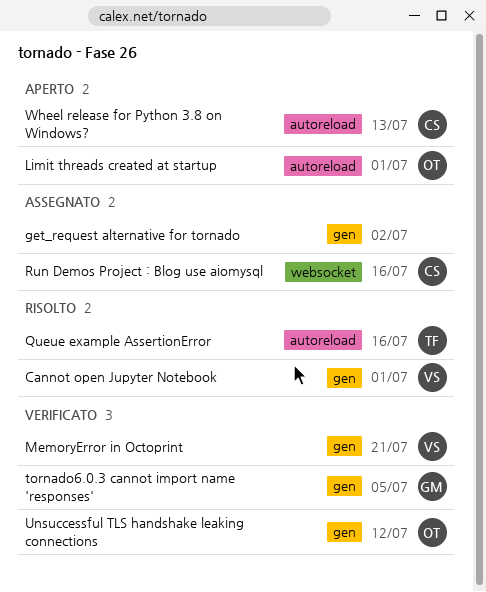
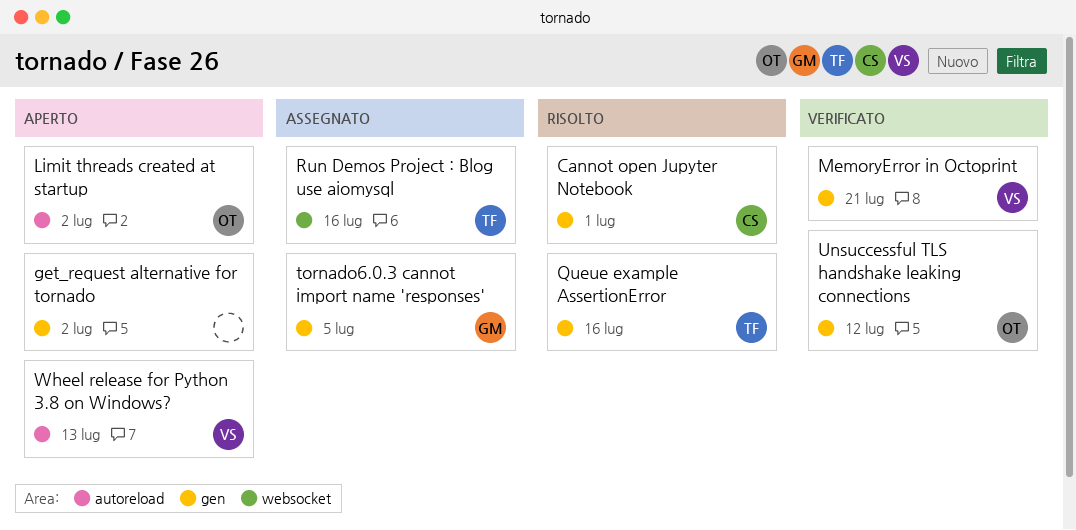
Cannot open Jupyter Notebook, owner: VS -> CS
get_request alternative for tornado, status: Assegnato -> Aperto
Limit threads created at startup, due: Jul 1 -> Jul 2
Queue example AssertionError, label: autoreload -> gen
Run Demos Project : Blog use aiomysql, owner: CS -> TF
tornado6.0.3 cannot import name 'responses', status: Verificato -> Assegnato
Wheel release for Python 3.8 on Windows?, owner: CS -> VS

